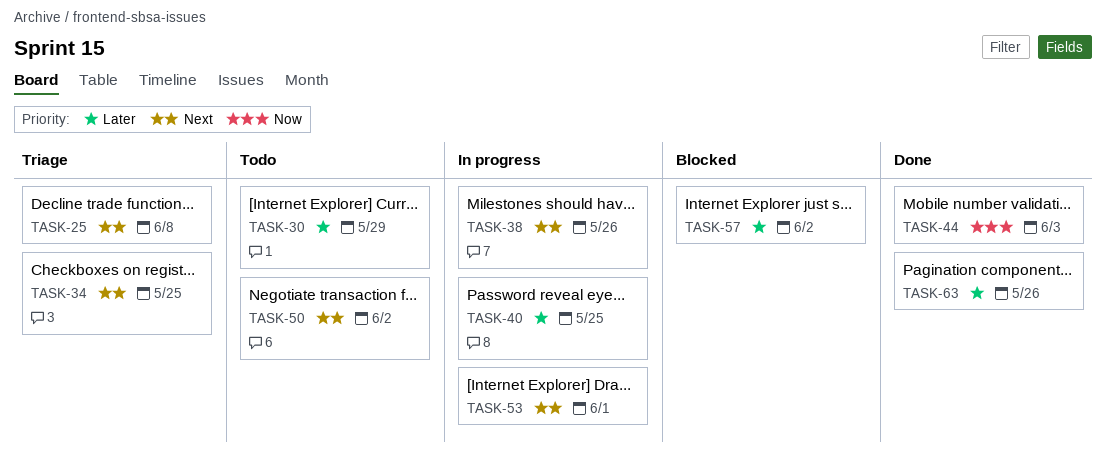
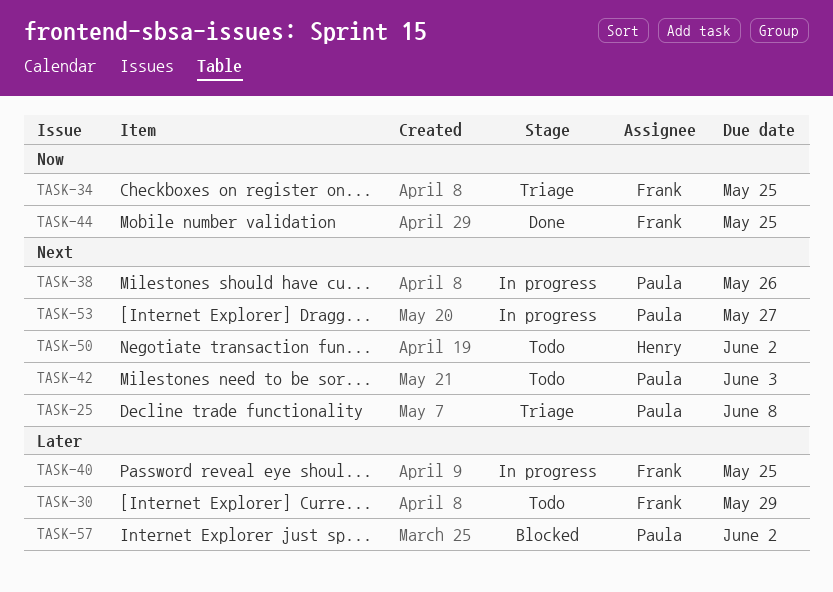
TASK-34, priority: Next -> Now
TASK-42: none -> present
TASK-44, due: Jun 3 -> May 25
TASK-53, due: Jun 1 -> May 27
TASK-63: present -> none

